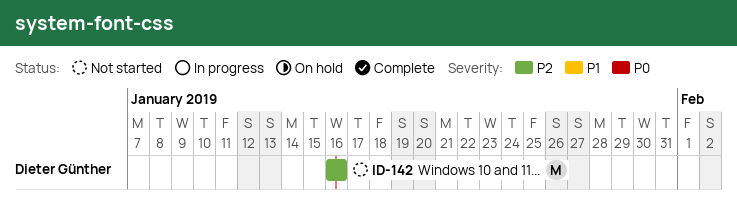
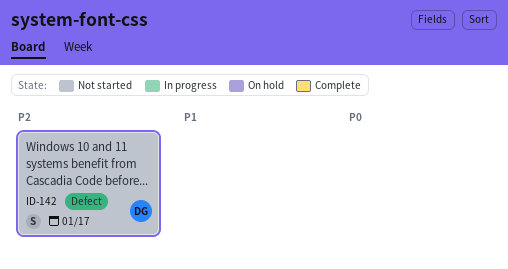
ID-142, estimate: M -> S
ID-142, due: Jan 16 -> Jan 17

